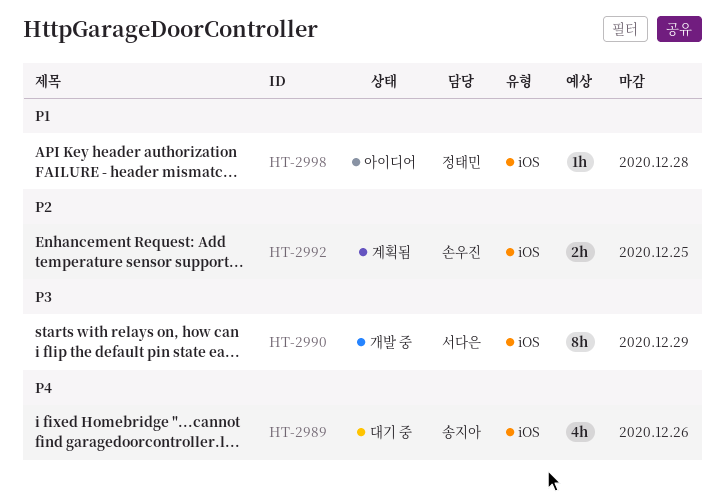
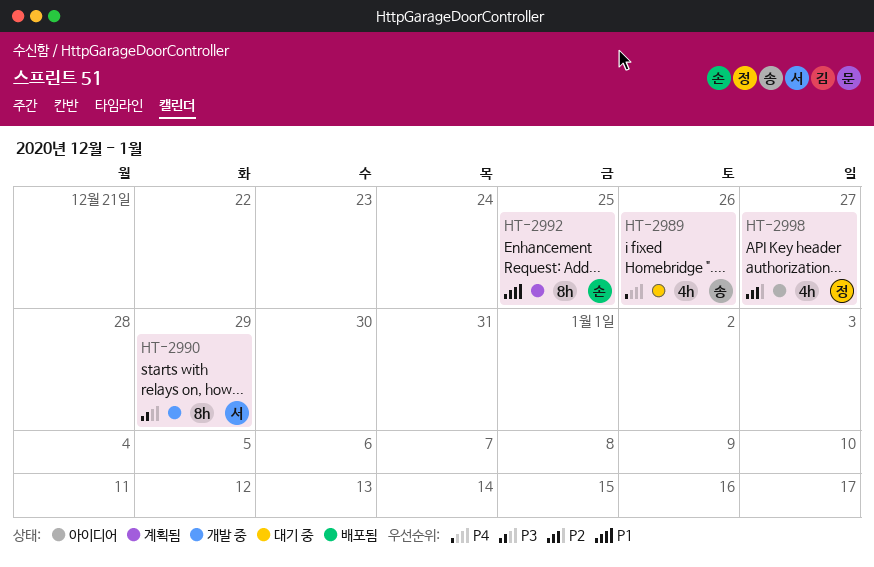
HT-2992, priority: P2 -> P1
HT-2992, estimate: 2h -> 8h
HT-2998, priority: P1 -> P2
HT-2998, estimate: 1h -> 4h
HT-2998, due: Dec 28 -> Dec 27

